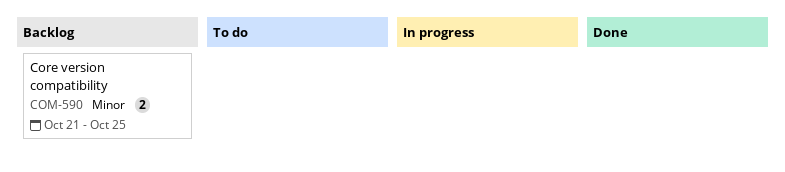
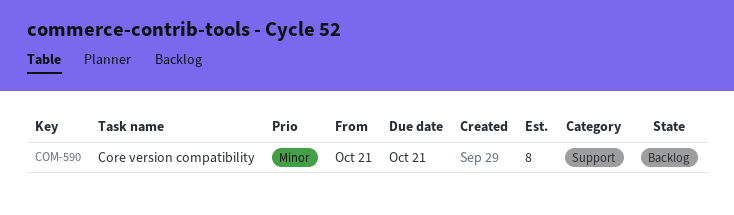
COM-590, estimate: 2 -> 8
COM-590, due: Oct 25 -> Oct 21

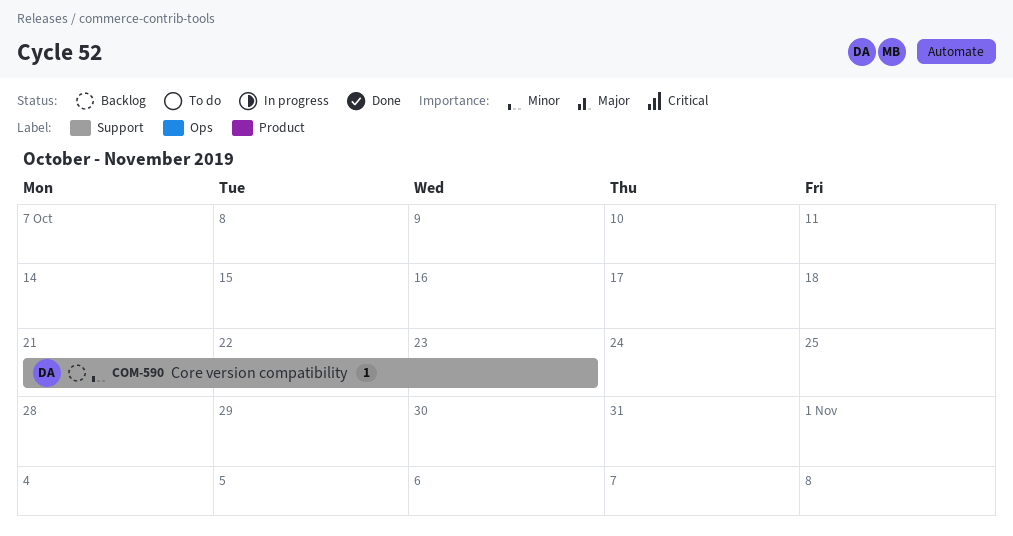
COM-590, estimate: 8 -> 1
COM-590, due: Oct 21 -> Oct 23

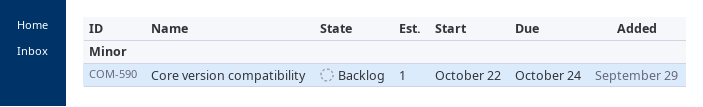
COM-590, start: Oct 21 -> Oct 22
COM-590, due: Oct 23 -> Oct 24

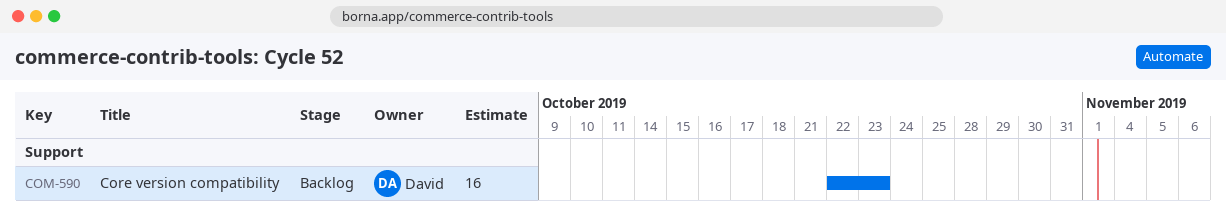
COM-590, estimate: 1 -> 16
COM-590, due: Oct 24 -> Oct 23

